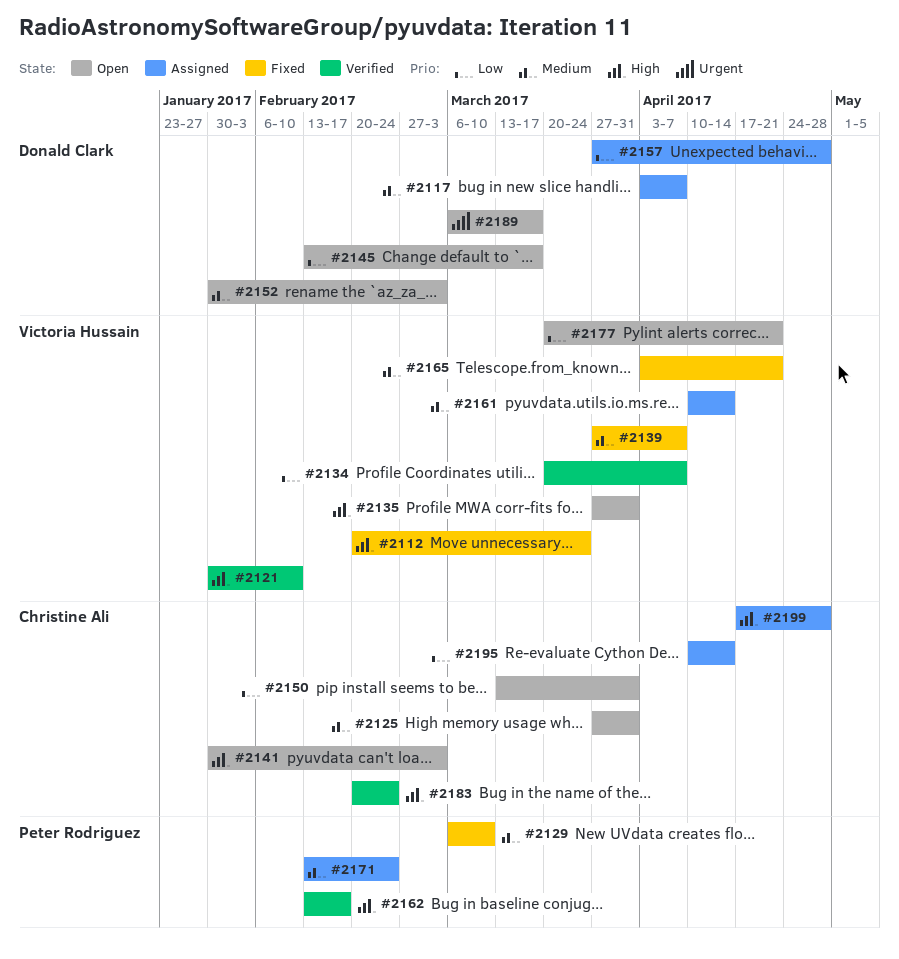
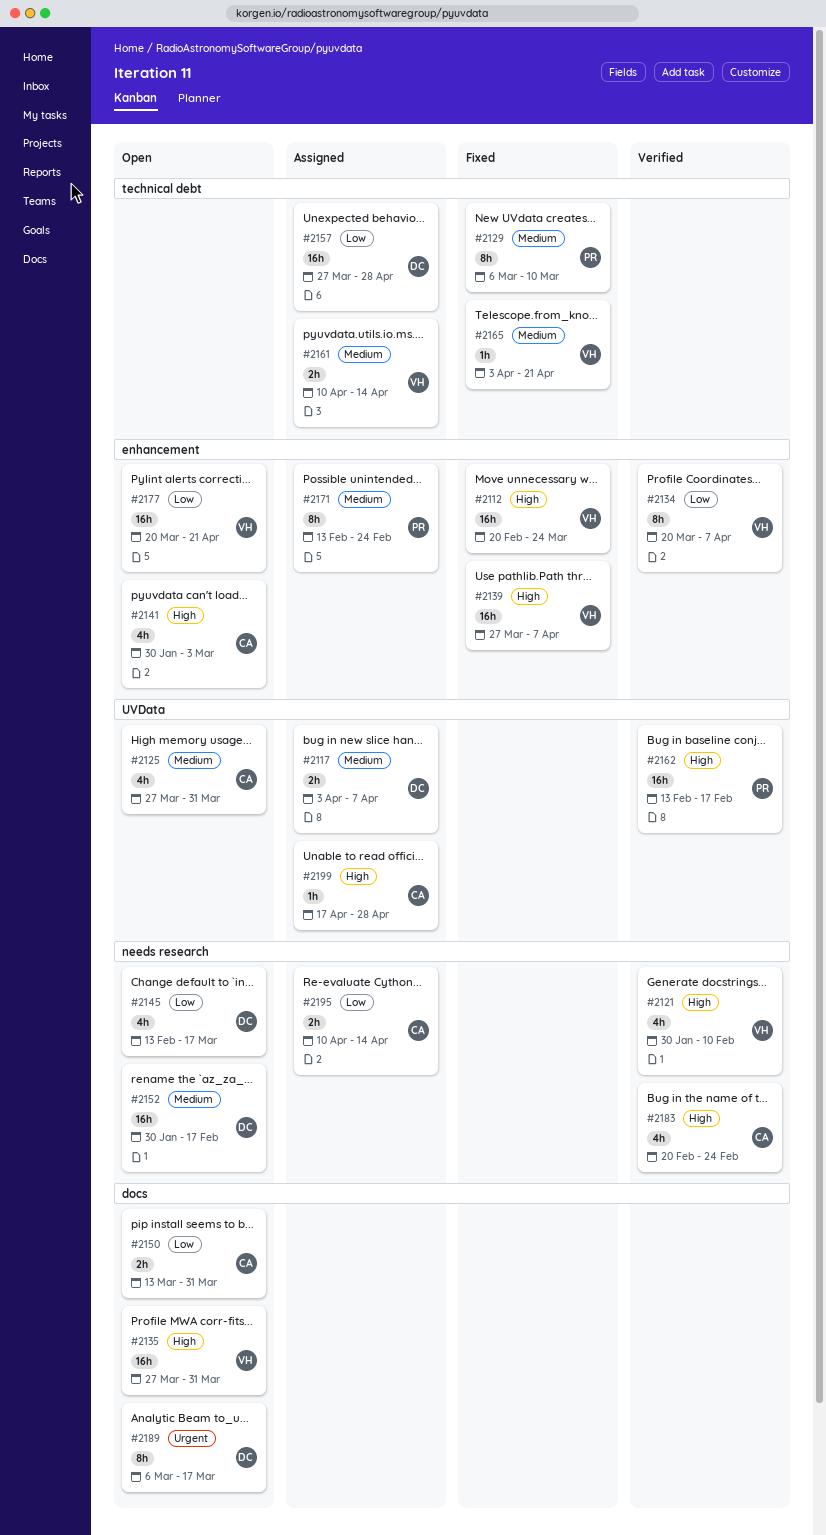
#2139, priority: Medium -> High
#2152, due: Mar 3 -> Feb 17

